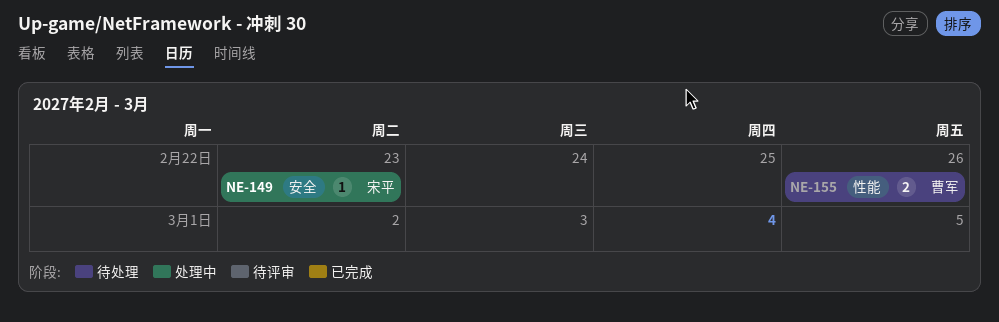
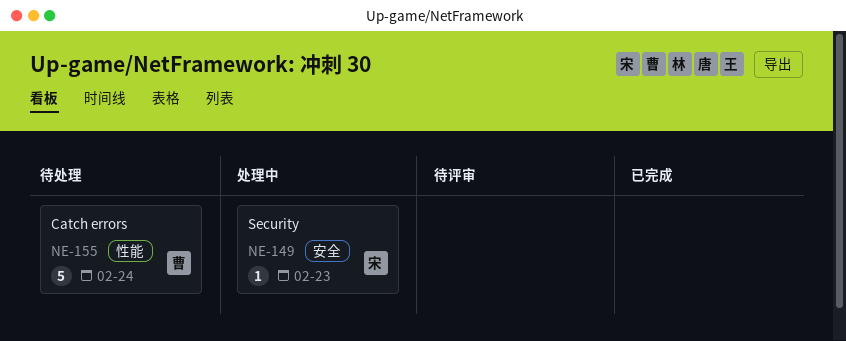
NE-155, estimate: 2 -> 5
NE-155, due: Feb 26 -> Feb 24

